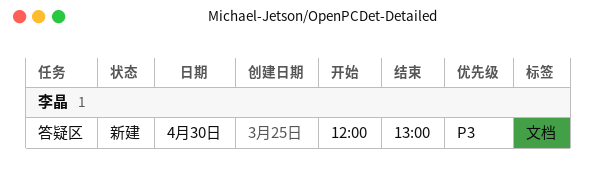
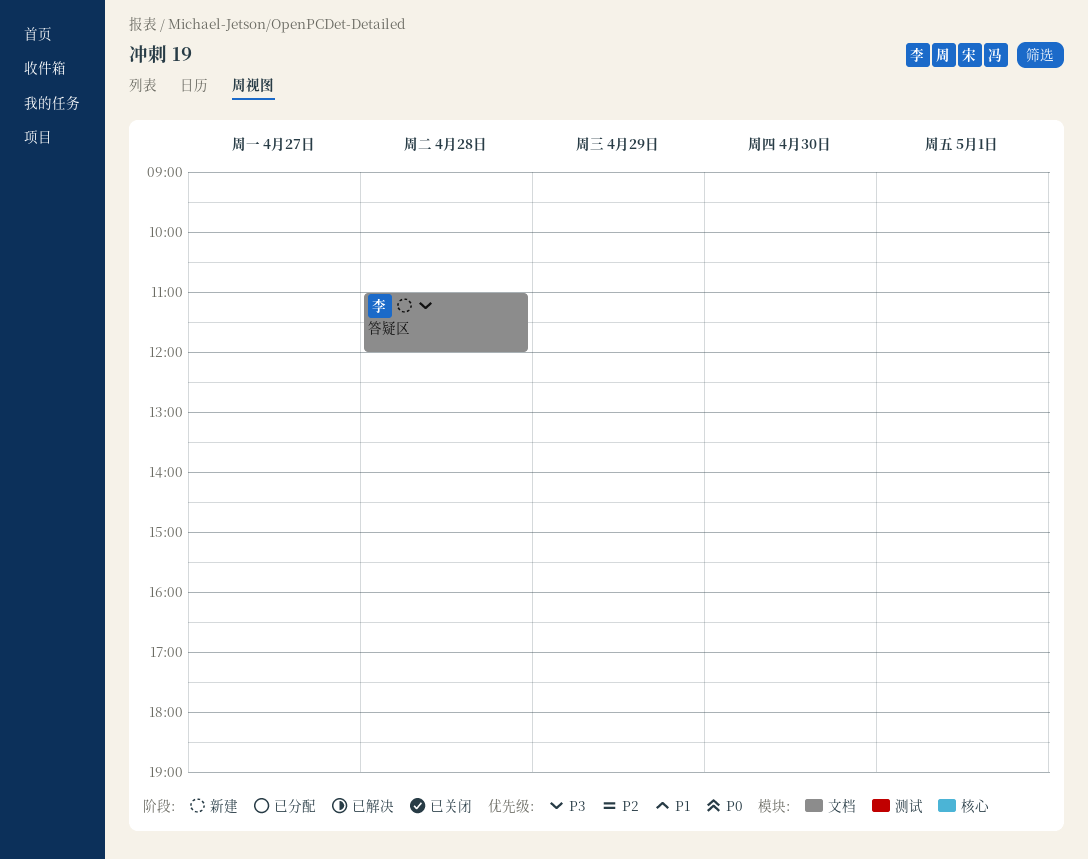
答疑区, day: Apr 30 -> Apr 28
答疑区, begins: 12:00 -> 11:00
答疑区, ends: 13:00 -> 12:00

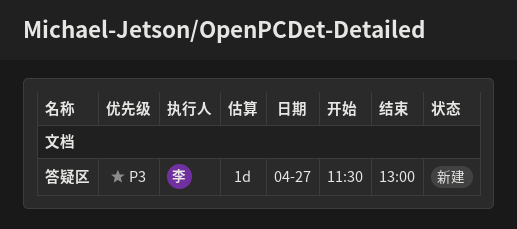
答疑区, day: Apr 28 -> Apr 27
答疑区, begins: 11:00 -> 11:30
答疑区, ends: 12:00 -> 13:00

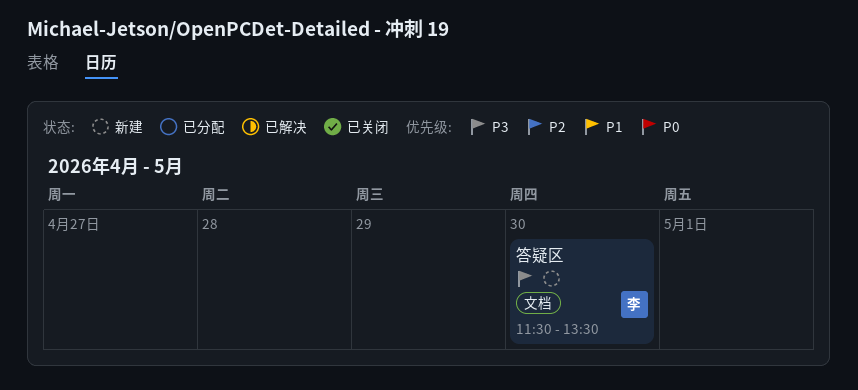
答疑区, day: Apr 27 -> Apr 30
答疑区, ends: 13:00 -> 13:30

